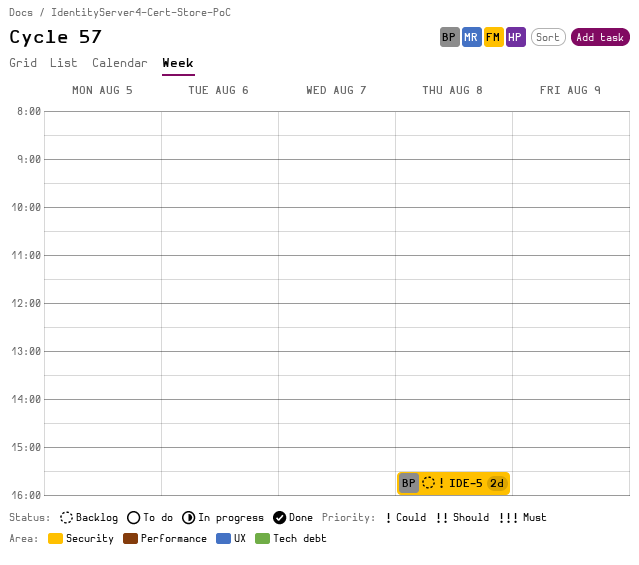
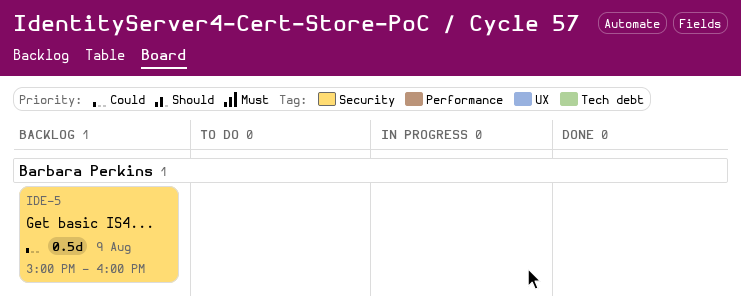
IDE-5, estimate: 2d -> 0.5d
IDE-5, day: Aug 8 -> Aug 9
IDE-5, begins: 15:30 -> 15:00

